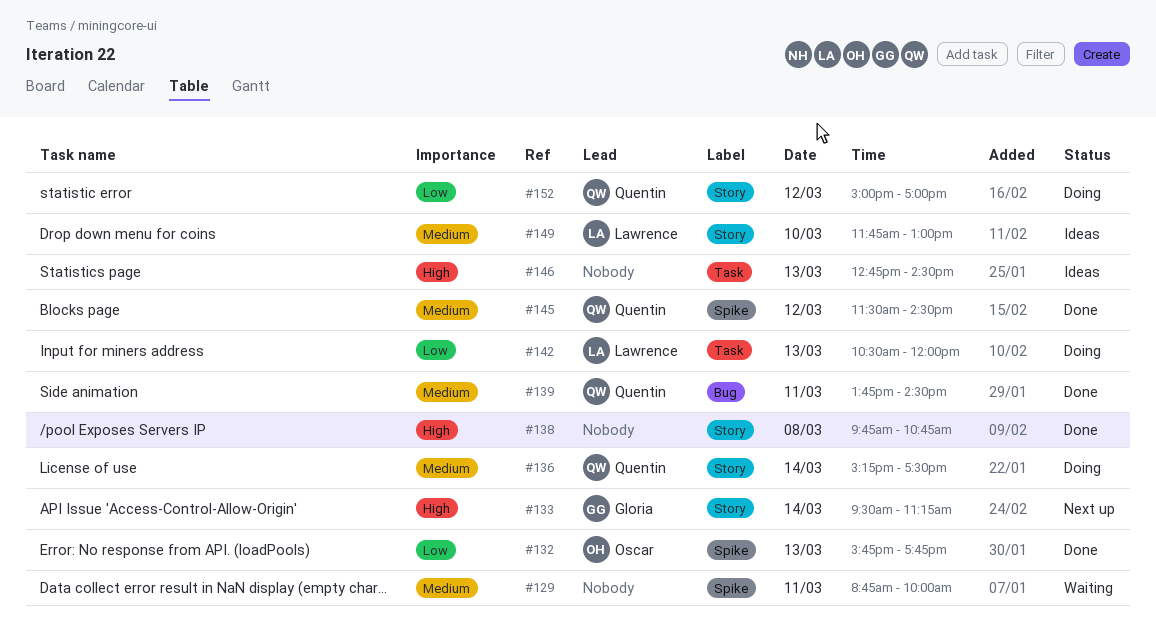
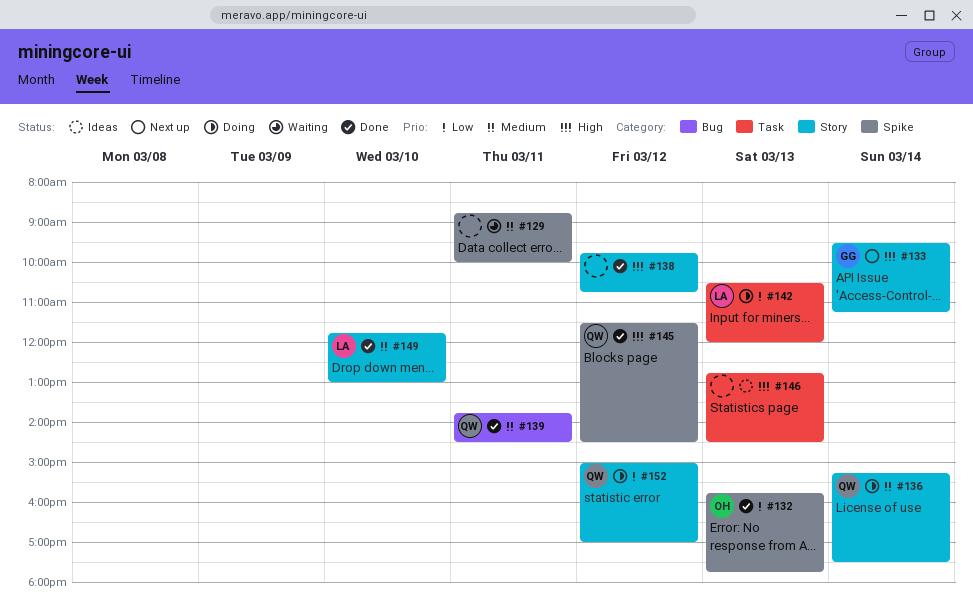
#138, day: Mar 8 -> Mar 12
#145, priority: Medium -> High
#149, status: Ideas -> Done

